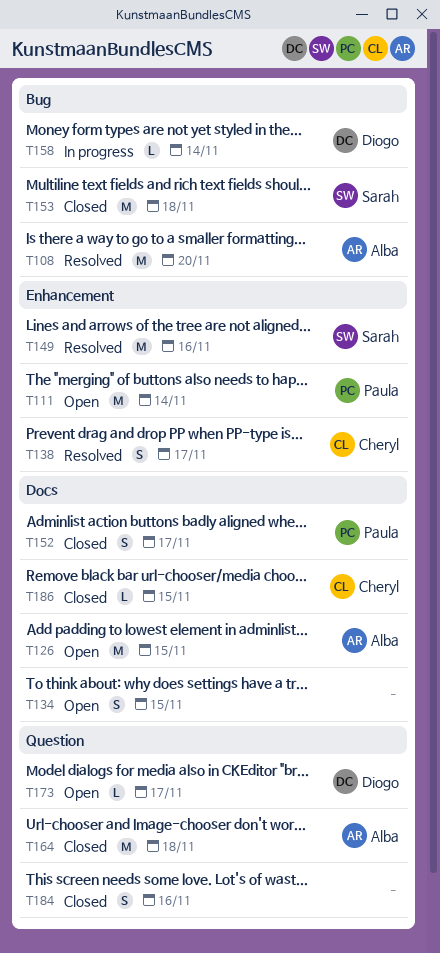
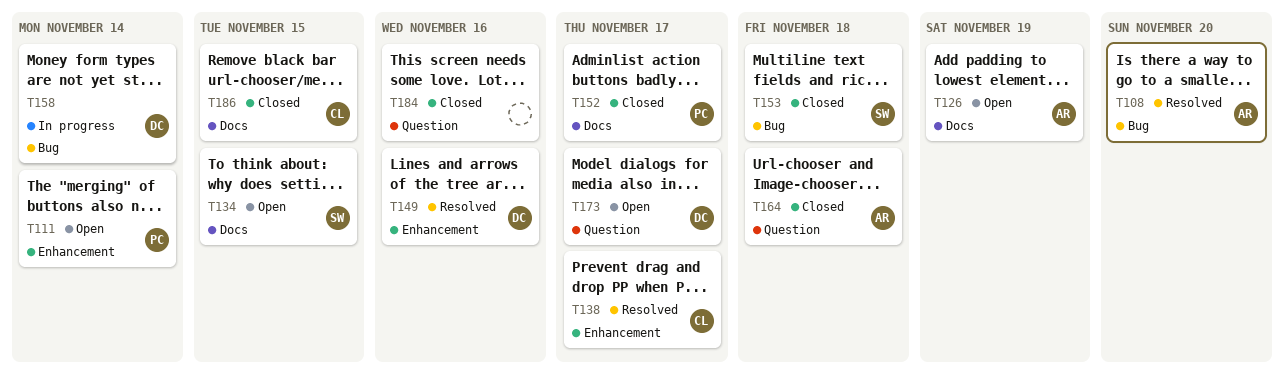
T126, due: Nov 15 -> Nov 19
T134, owner: none -> Sarah
T149, owner: Sarah -> Diogo

